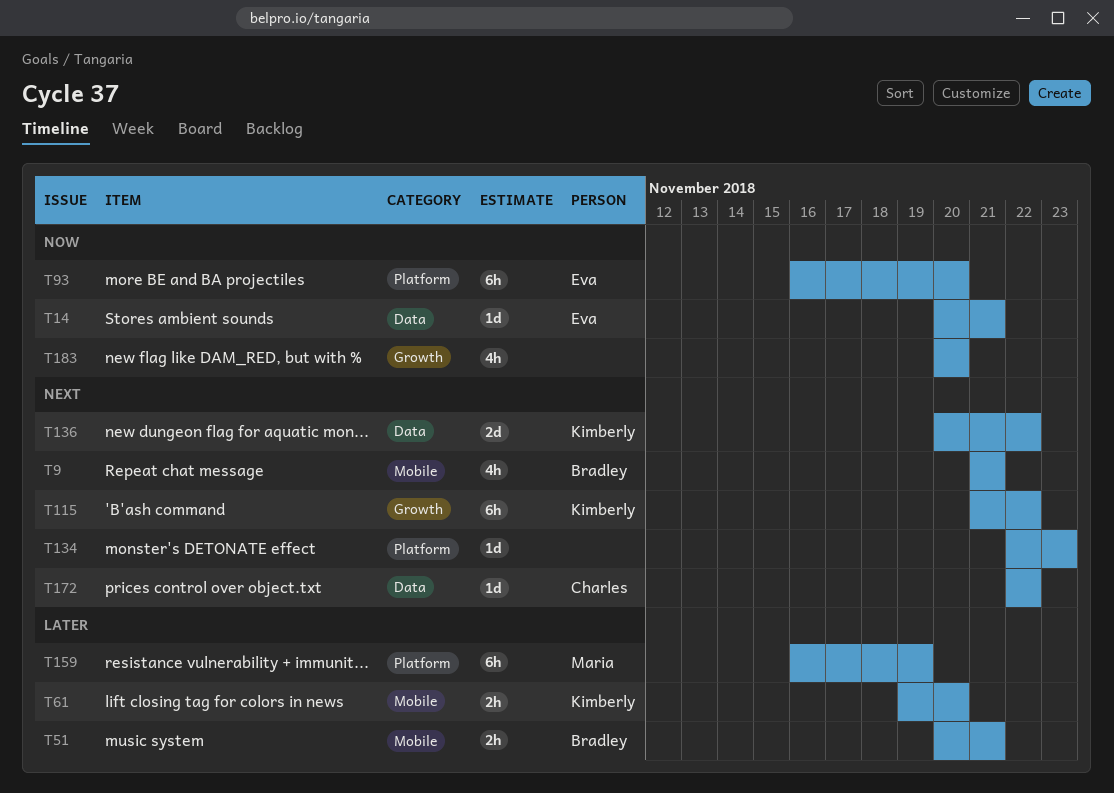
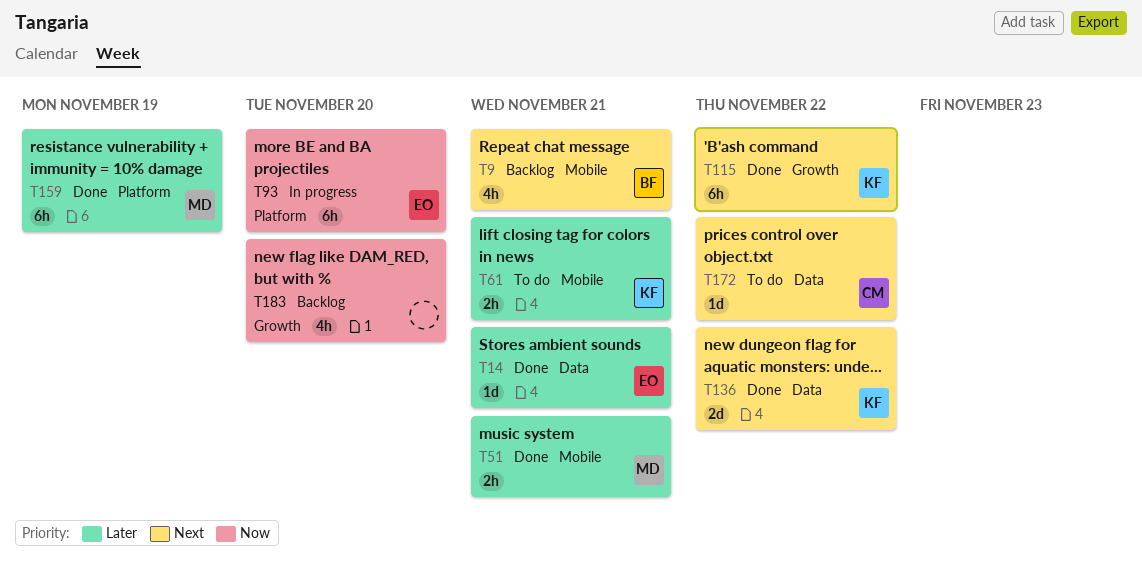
T14, priority: Now -> Later
T51, owner: Bradley -> Maria
T61, due: Nov 20 -> Nov 21
T134: present -> none

